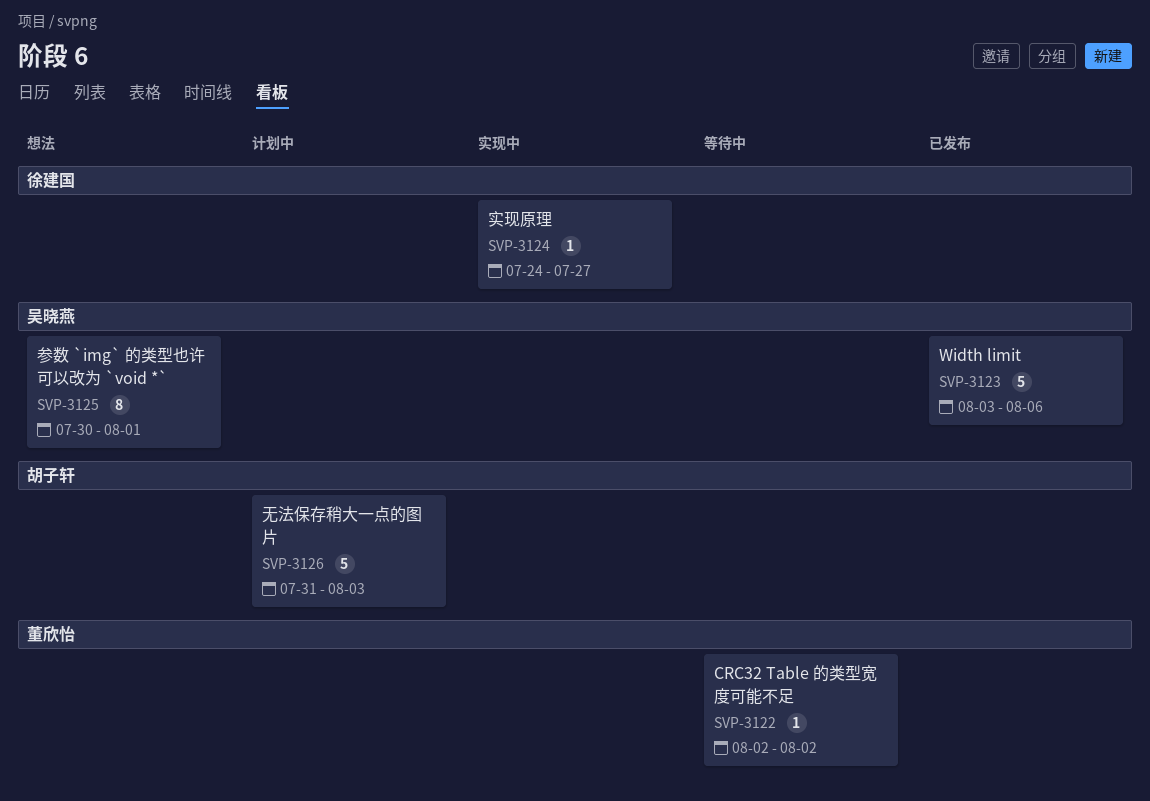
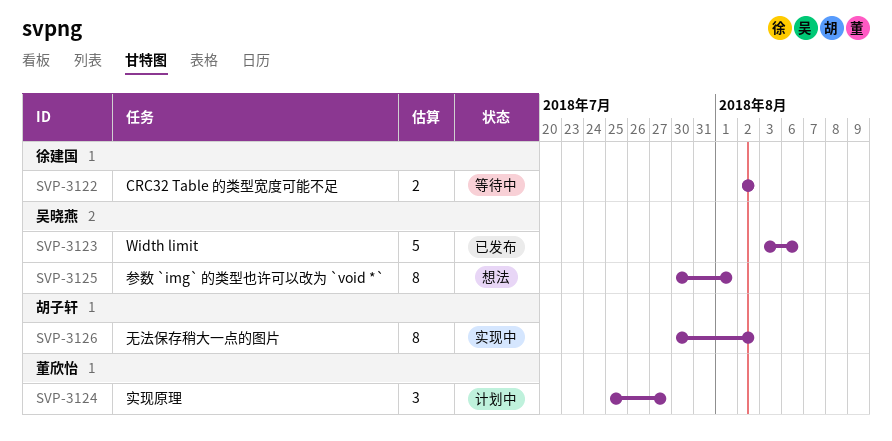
SVP-3122, owner: 董欣怡 -> 徐建国
SVP-3122, estimate: 1 -> 2
SVP-3124, status: 实现中 -> 计划中
SVP-3124, owner: 徐建国 -> 董欣怡
SVP-3124, estimate: 1 -> 3
SVP-3124, start: Jul 24 -> Jul 25
SVP-3126, status: 计划中 -> 实现中
SVP-3126, estimate: 5 -> 8
SVP-3126, start: Jul 31 -> Jul 30
SVP-3126, due: Aug 3 -> Aug 2

